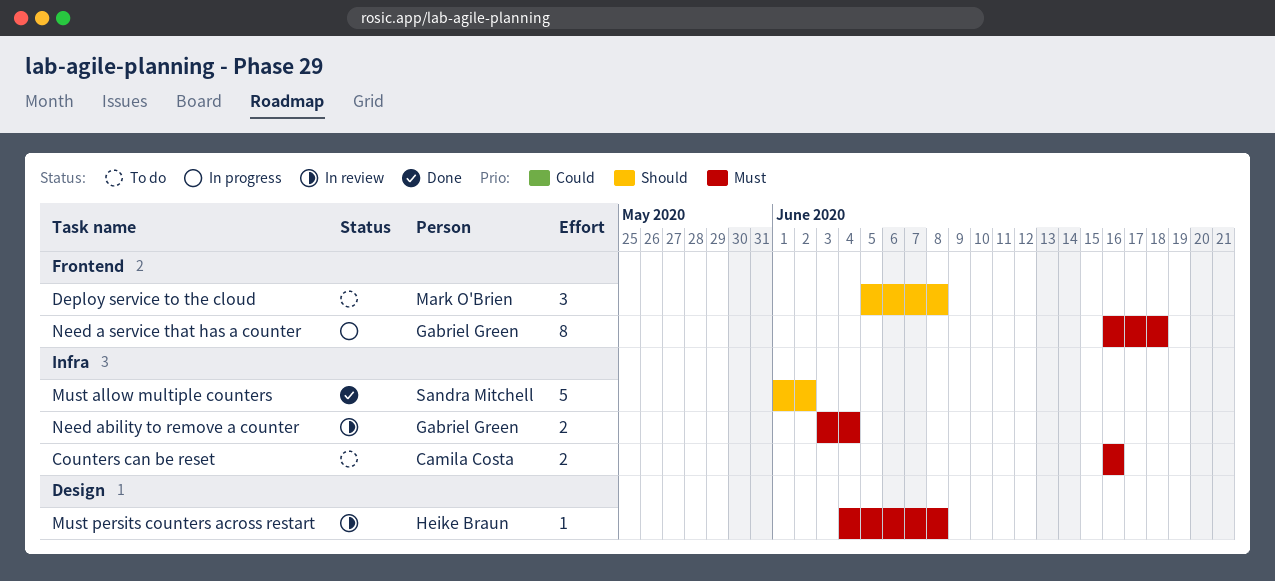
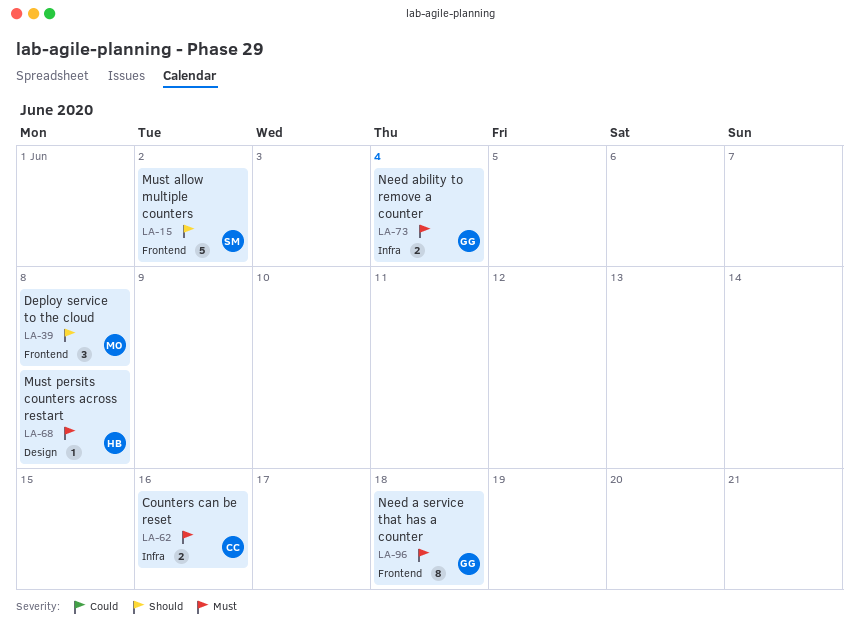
Must allow multiple counters, label: Infra -> Frontend

